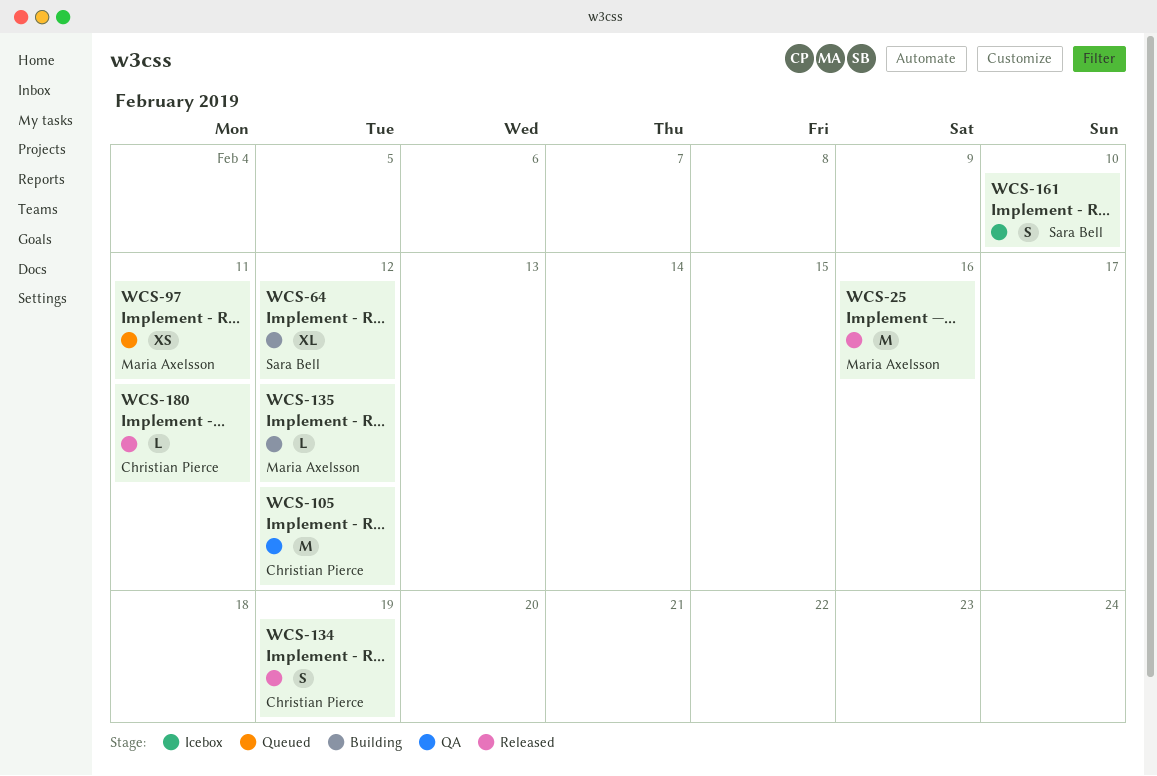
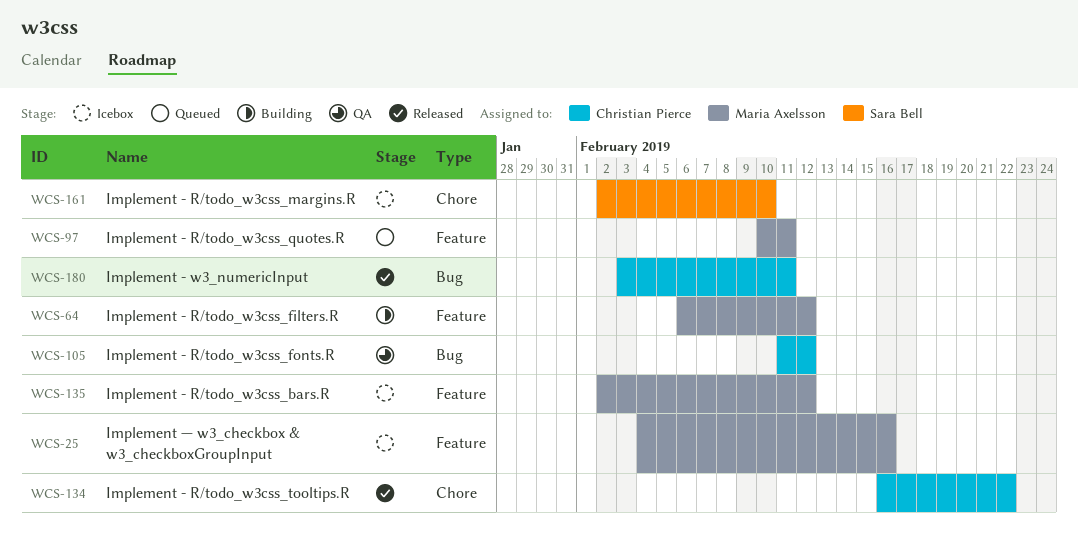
WCS-25, status: Released -> Icebox
WCS-64, owner: Sara Bell -> Maria Axelsson
WCS-134, due: Feb 19 -> Feb 22
WCS-135, status: Building -> Icebox

